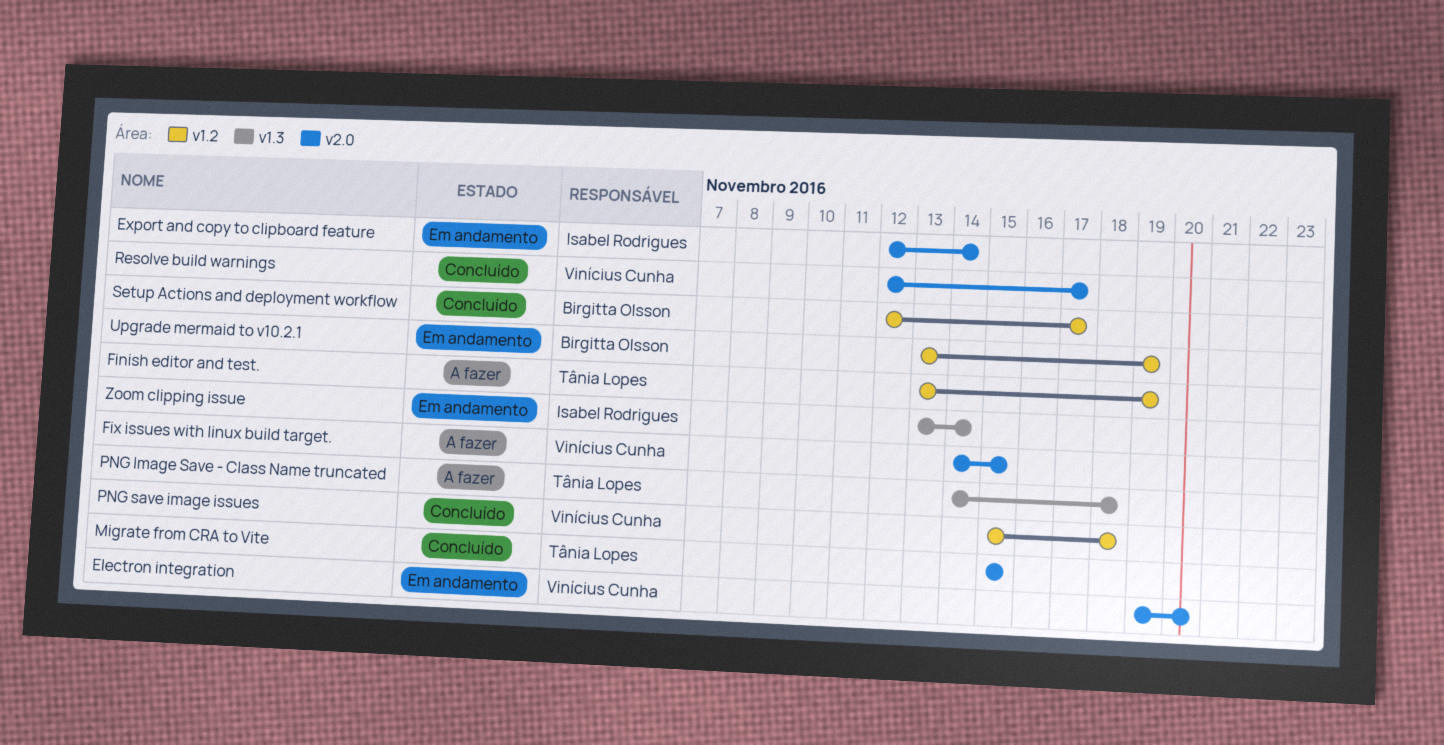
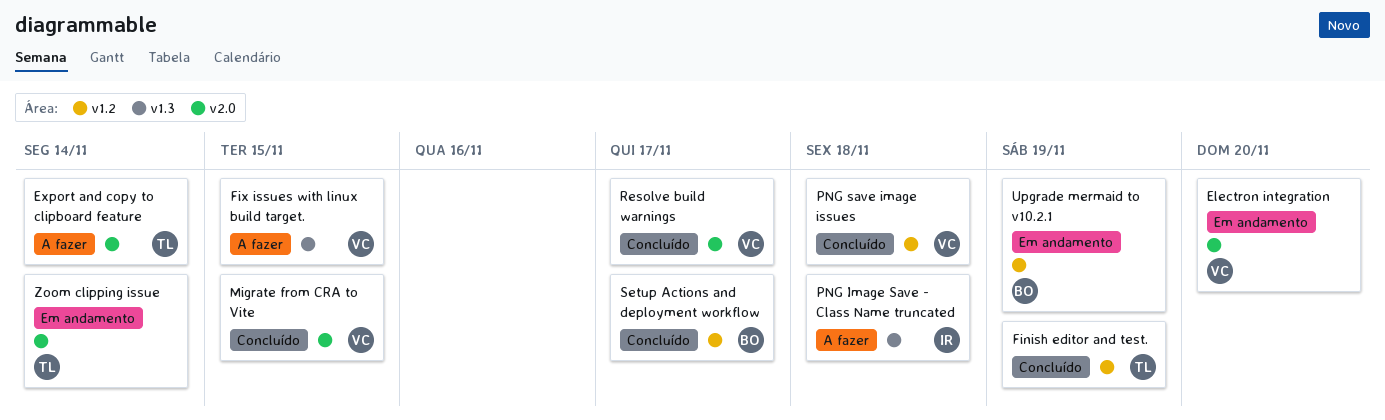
Export and copy to clipboard feature, status: Em andamento -> A fazer
Export and copy to clipboard feature, owner: Isabel Rodrigues -> Tânia Lopes
Finish editor and test., status: A fazer -> Concluído
Fix issues with linux build target., label: v2.0 -> v1.3
Migrate from CRA to Vite, owner: Tânia Lopes -> Vinícius Cunha
PNG Image Save - Class Name truncated, owner: Tânia Lopes -> Isabel Rodrigues
Zoom clipping issue, owner: Isabel Rodrigues -> Tânia Lopes
Zoom clipping issue, label: v1.3 -> v2.0

